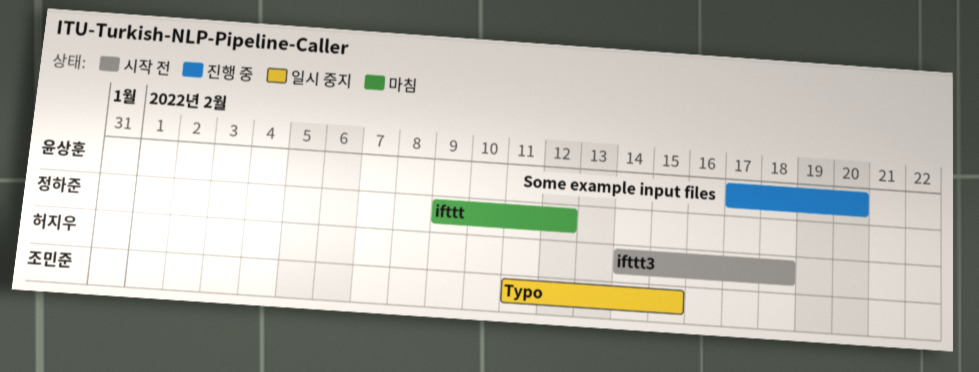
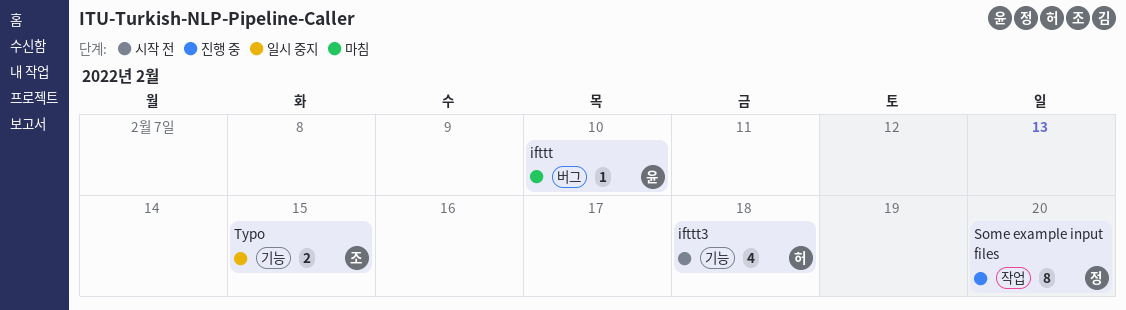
ifttt, owner: 정하준 -> 윤상훈
ifttt, due: Feb 12 -> Feb 10
Some example input files, owner: 윤상훈 -> 정하준

